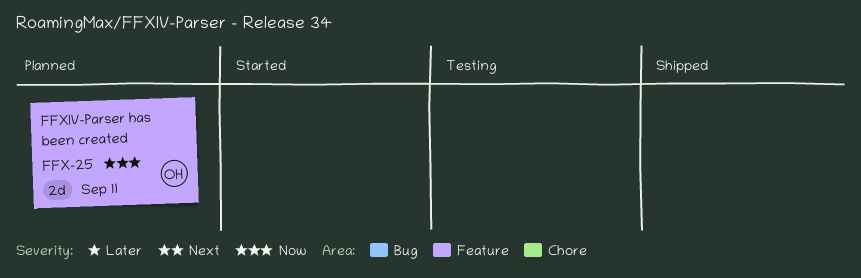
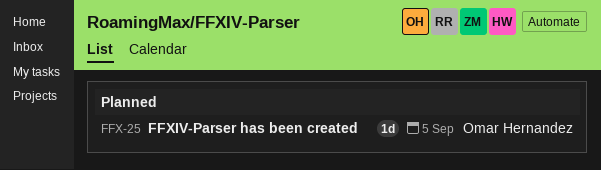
FFX-25, estimate: 2d -> 1d
FFX-25, due: Sep 11 -> Sep 5

